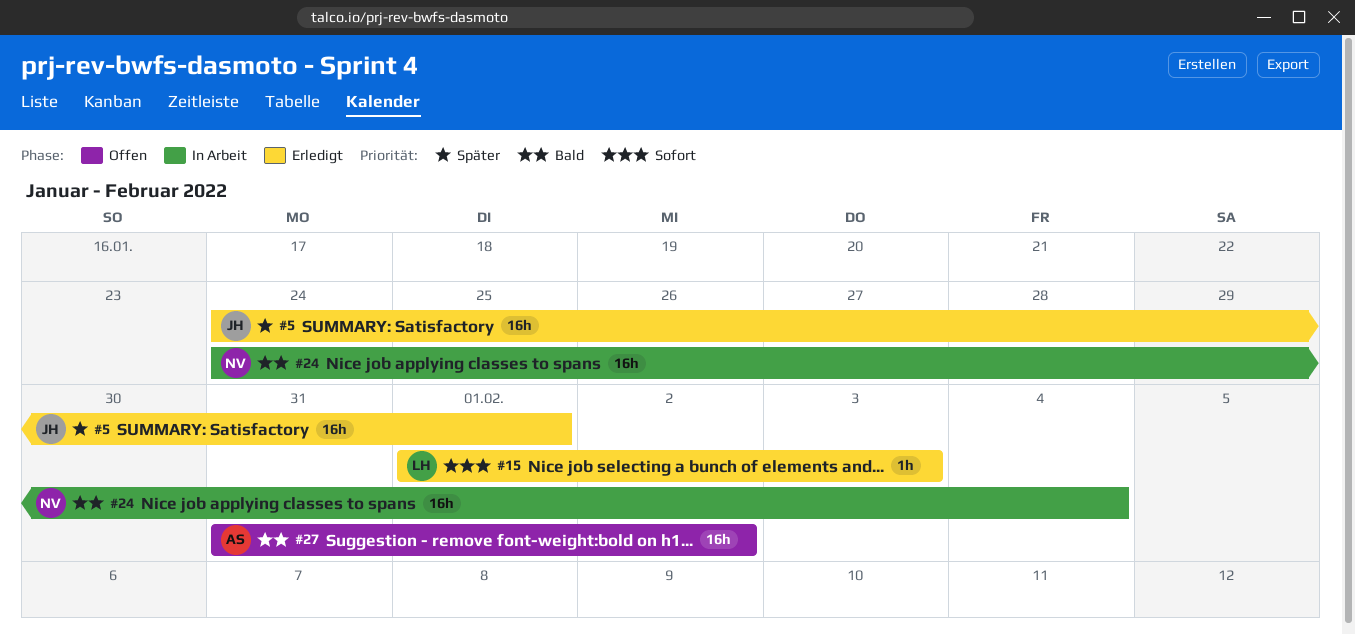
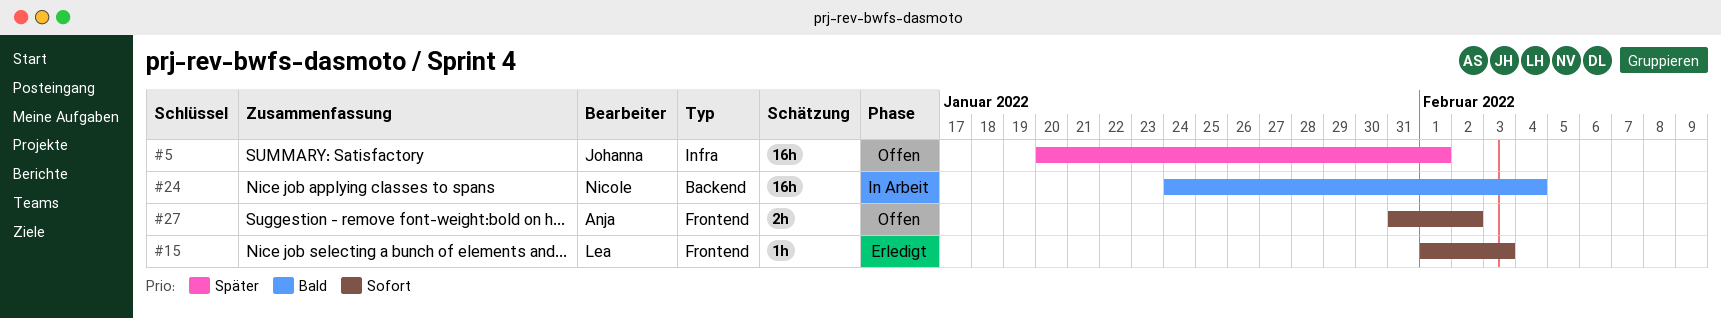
#5, status: Erledigt -> Offen
#5, start: Jan 24 -> Jan 20
#27, priority: Bald -> Sofort
#27, estimate: 16h -> 2h

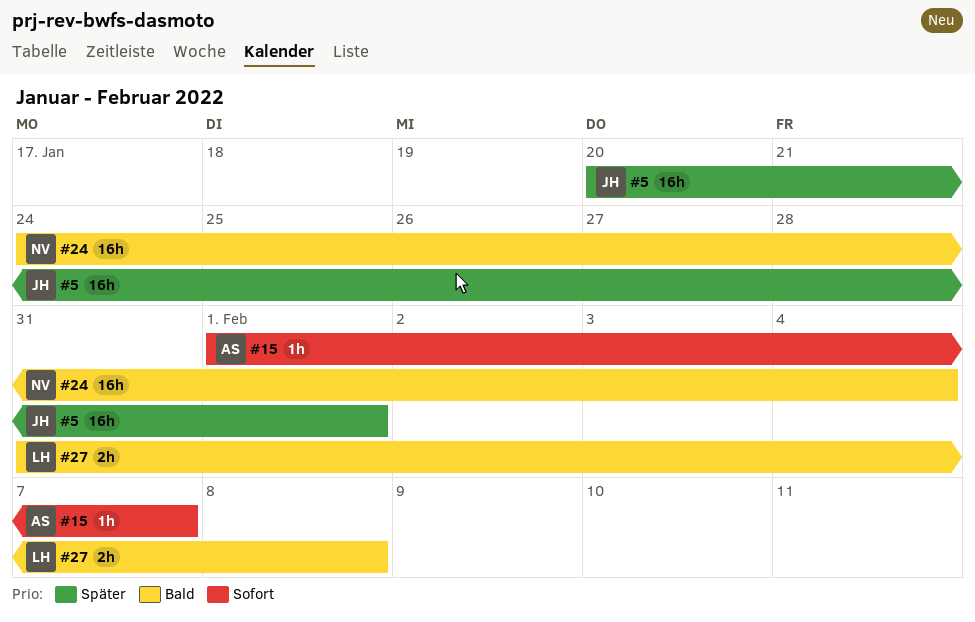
#15, owner: Lea -> Anja
#15, due: Feb 3 -> Feb 7
#27, owner: Anja -> Lea
#27, priority: Sofort -> Bald
#27, due: Feb 2 -> Feb 8

